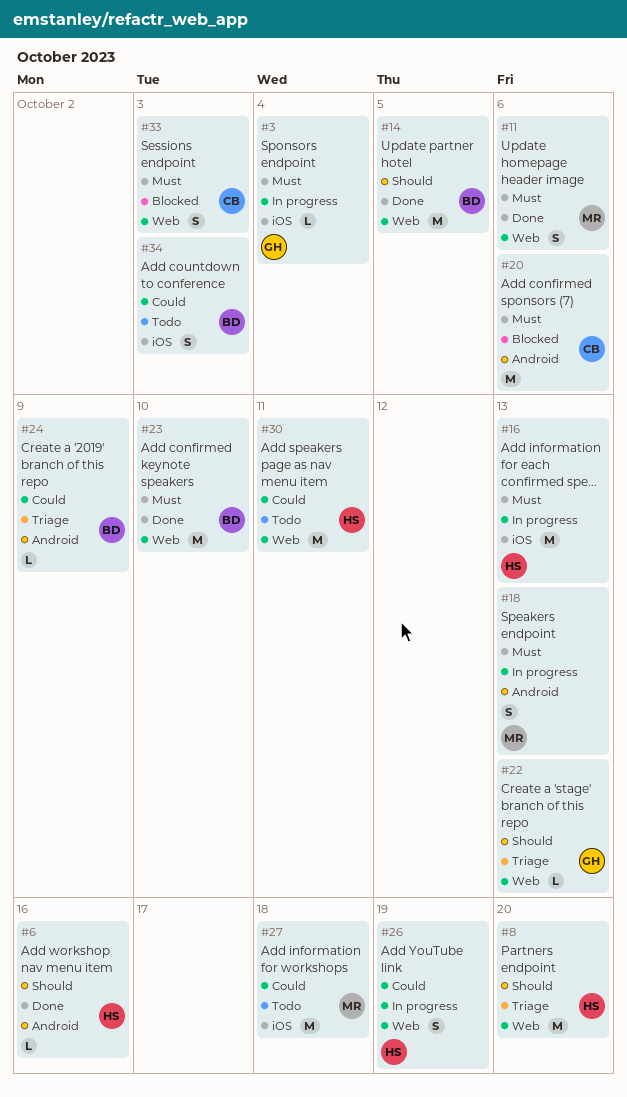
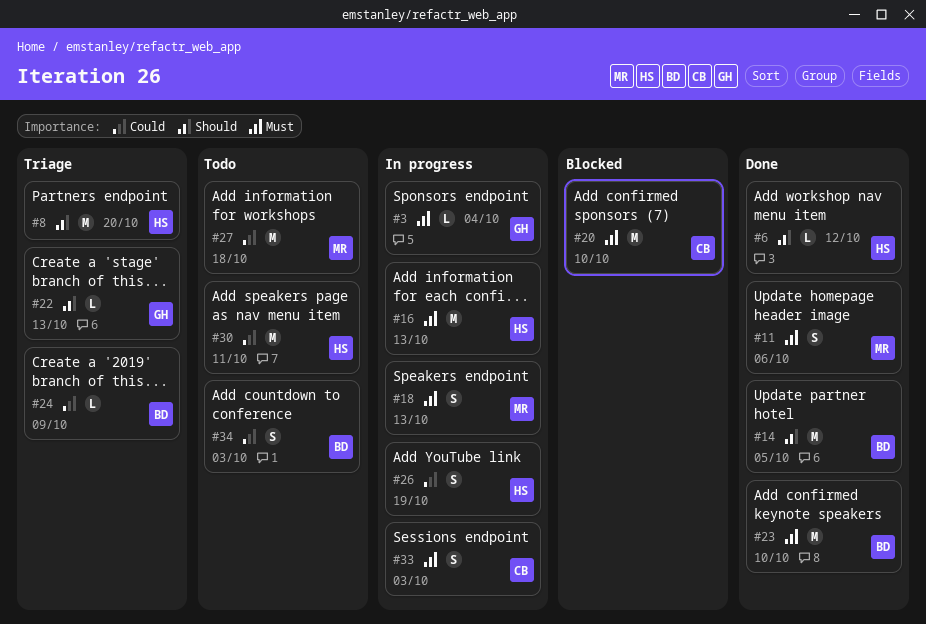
#6, due: Oct 16 -> Oct 12
#20, due: Oct 6 -> Oct 10
#33, status: Blocked -> In progress

